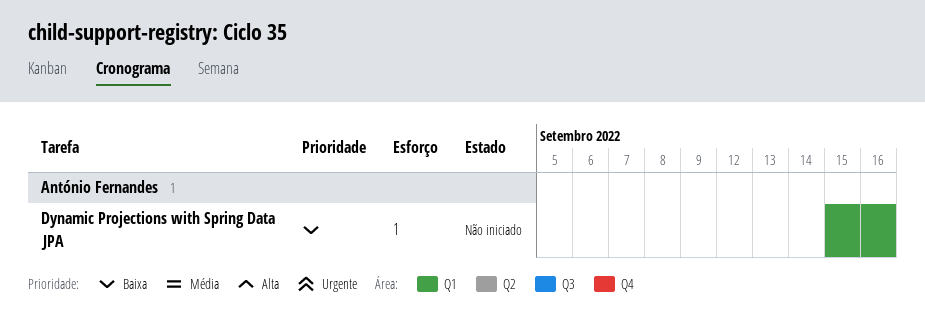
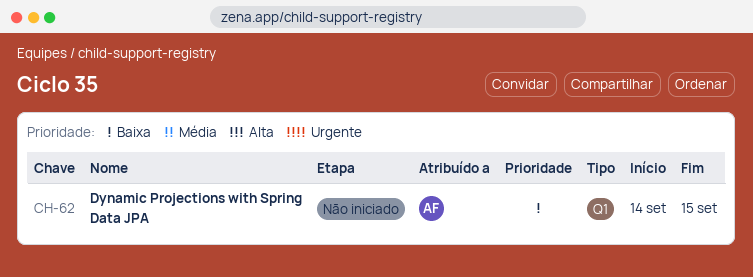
Dynamic Projections with Spring Data JPA, start: Sep 15 -> Sep 14
Dynamic Projections with Spring Data JPA, due: Sep 16 -> Sep 15

